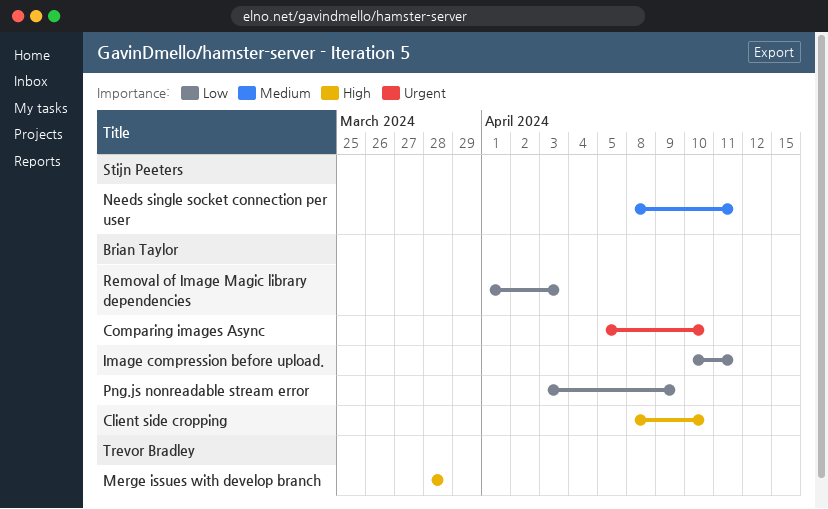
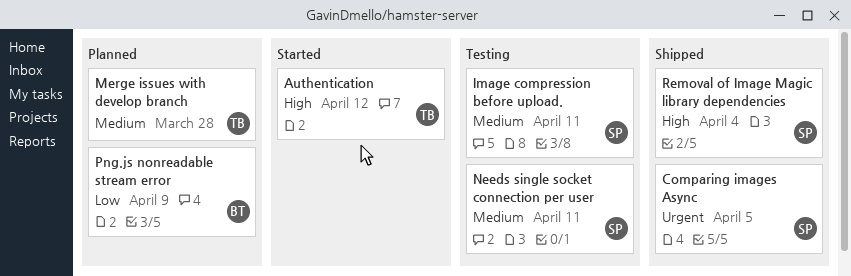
Authentication: none -> present
Client side cropping: present -> none
Comparing images Async, owner: Brian Taylor -> Stijn Peeters
Comparing images Async, due: Apr 10 -> Apr 5
Image compression before upload., owner: Brian Taylor -> Stijn Peeters
Image compression before upload., priority: Low -> Medium
Merge issues with develop branch, priority: High -> Medium
Removal of Image Magic library dependencies, owner: Brian Taylor -> Stijn Peeters
Removal of Image Magic library dependencies, priority: Low -> High
Removal of Image Magic library dependencies, due: Apr 3 -> Apr 4

